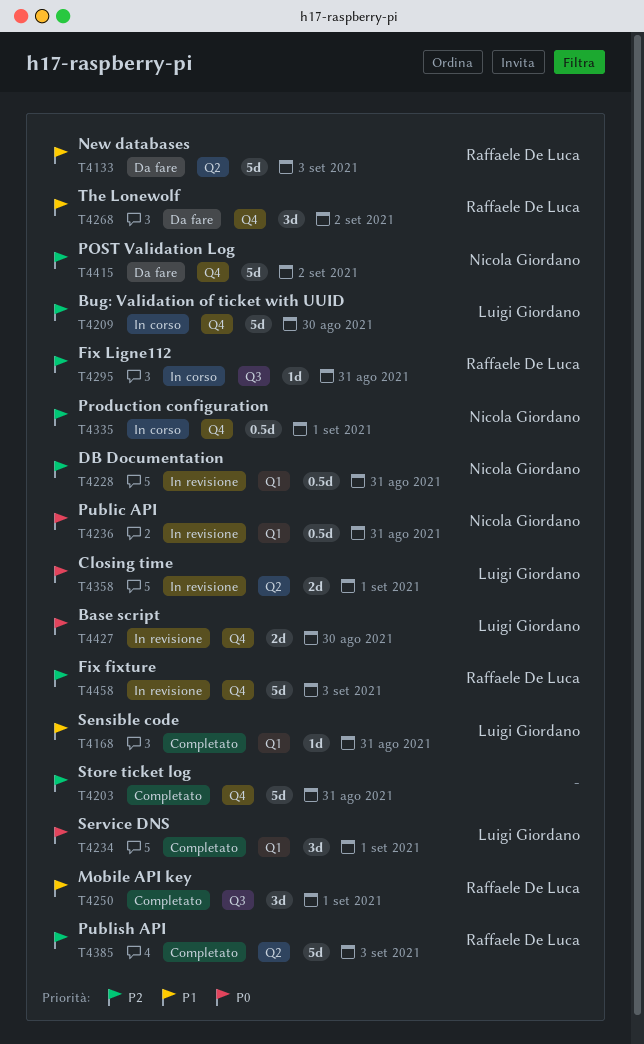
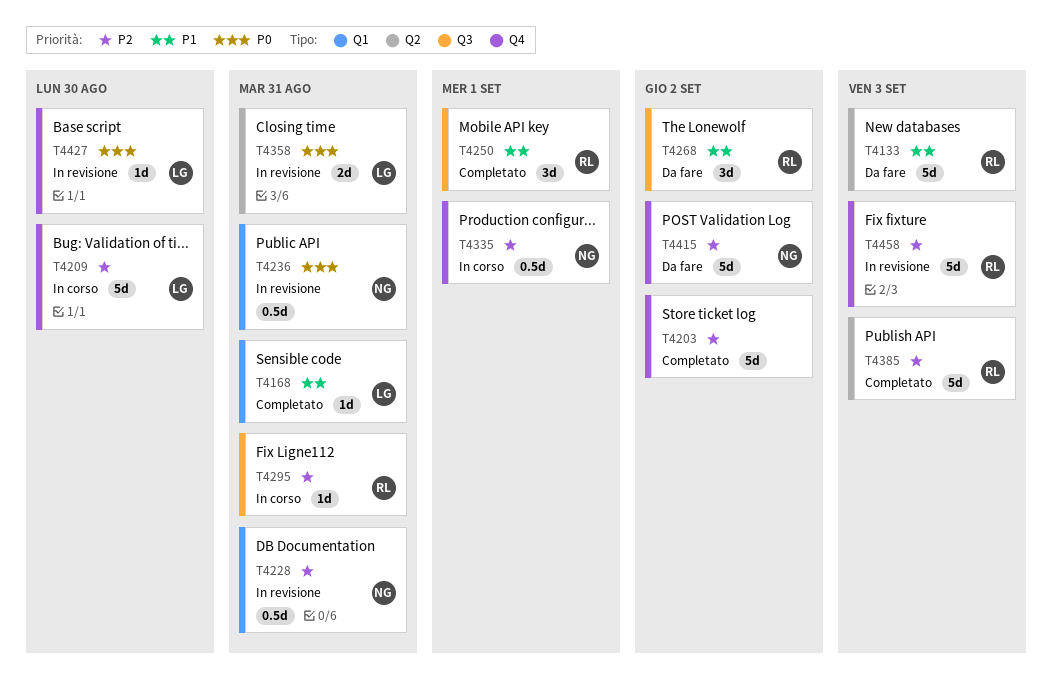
T4203, due: Aug 31 -> Sep 2
T4234: present -> none
T4268, label: Q4 -> Q3
T4358, due: Sep 1 -> Aug 31
T4427, estimate: 2d -> 1d

